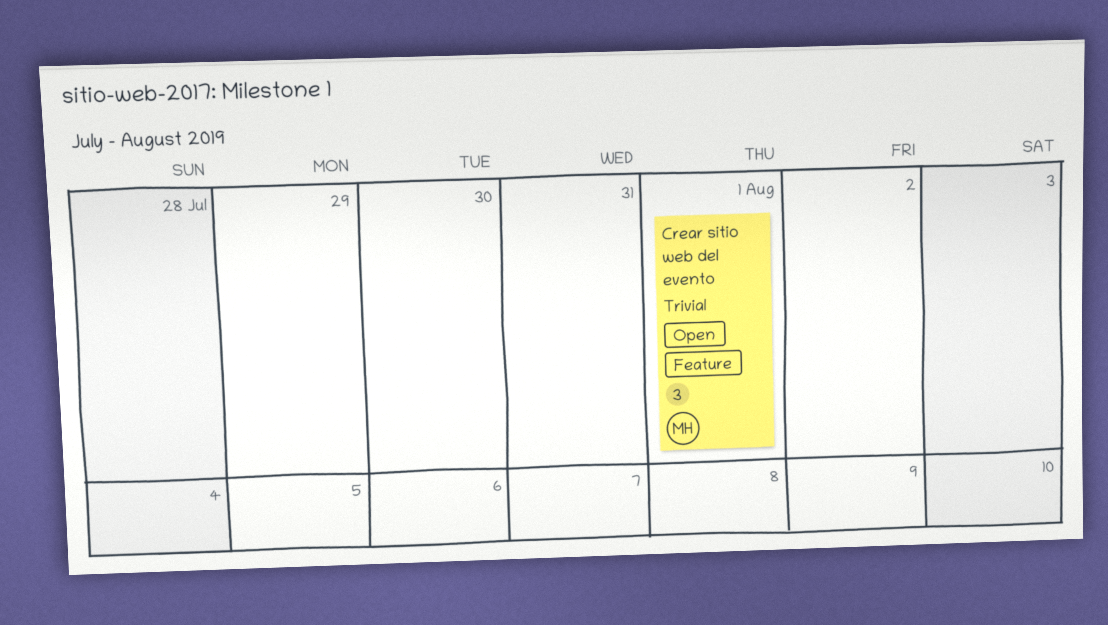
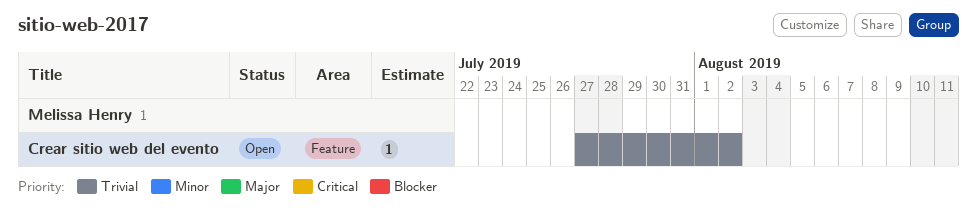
Crear sitio web del evento, estimate: 3 -> 1
Crear sitio web del evento, due: Aug 1 -> Aug 2

